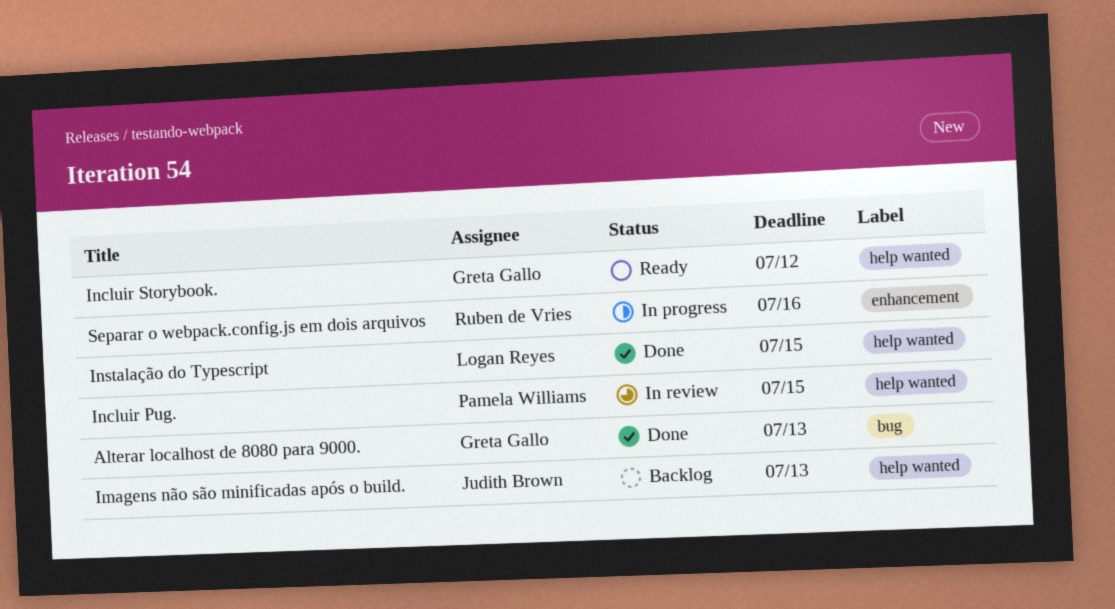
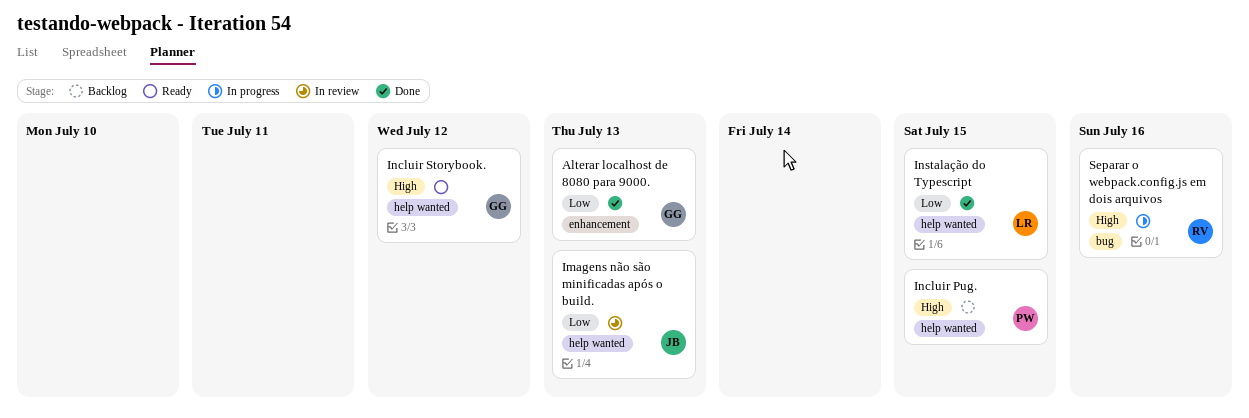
Alterar localhost de 8080 para 9000., label: bug -> enhancement
Imagens não são minificadas após o build., status: Backlog -> In review
Incluir Pug., status: In review -> Backlog
Separar o webpack.config.js em dois arquivos, label: enhancement -> bug

